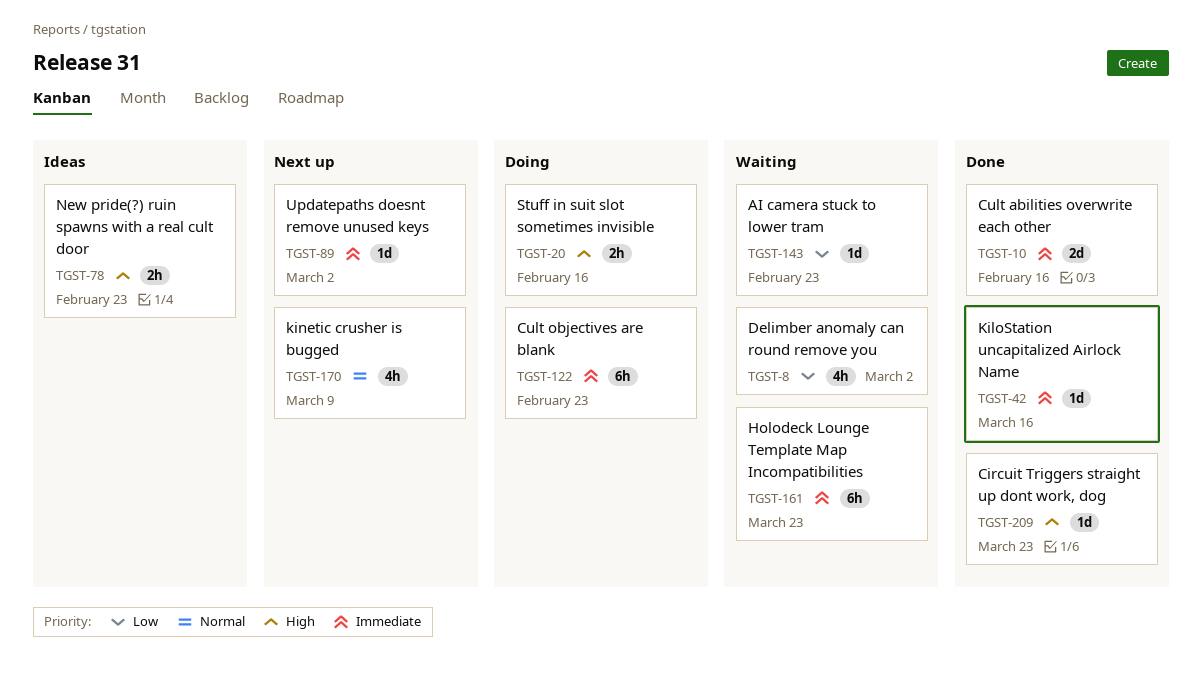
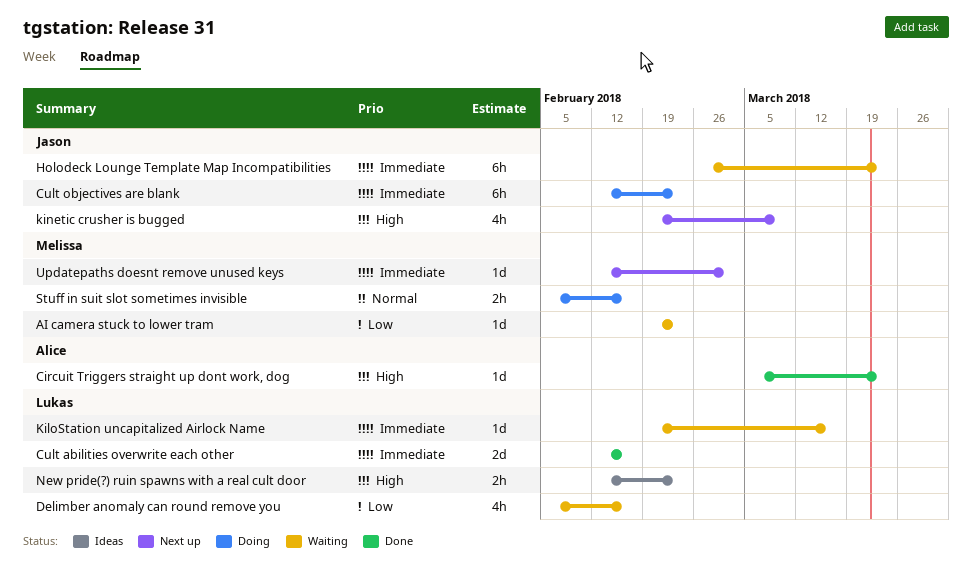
Delimber anomaly can round remove you, due: Mar 2 -> Feb 16
KiloStation uncapitalized Airlock Name, status: Done -> Waiting
kinetic crusher is bugged, priority: Normal -> High
Stuff in suit slot sometimes invisible, priority: High -> Normal

